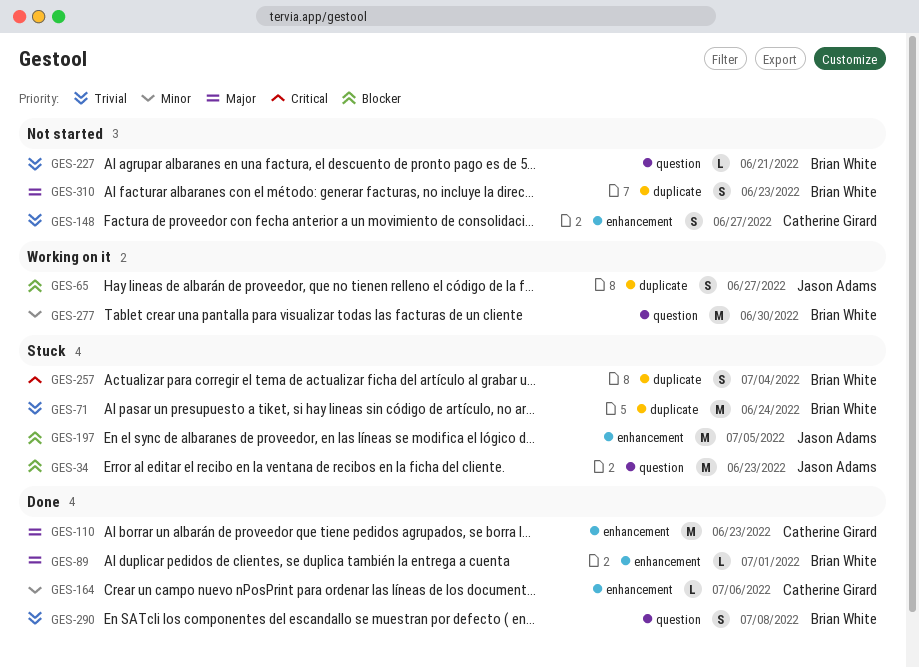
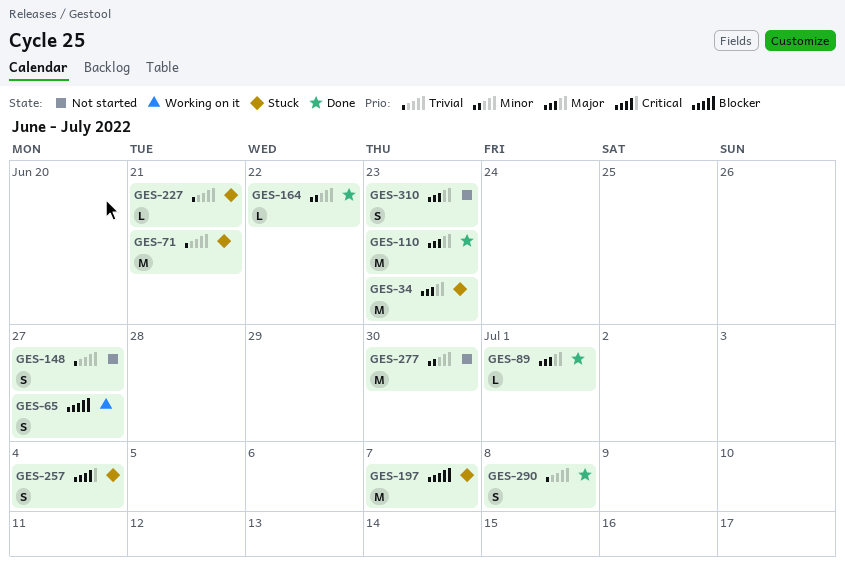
GES-34, priority: Blocker -> Major
GES-71, due: Jun 24 -> Jun 21
GES-164, due: Jul 6 -> Jun 22
GES-197, due: Jul 5 -> Jul 7
GES-227, status: Not started -> Stuck
GES-277, status: Working on it -> Not started

